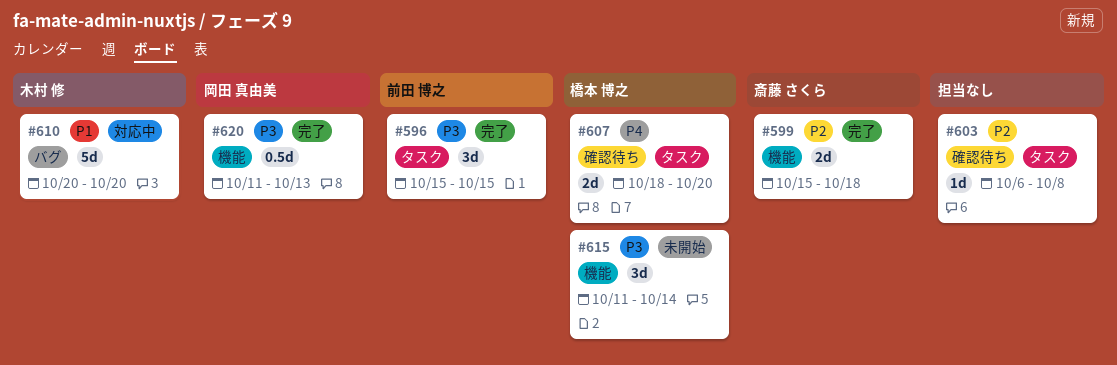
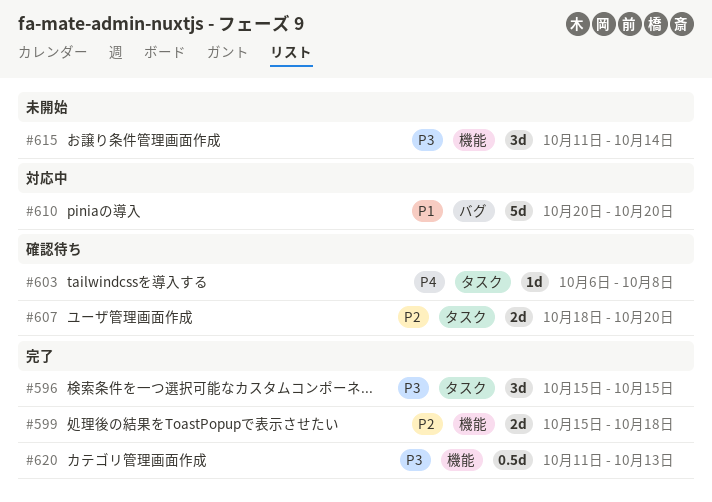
#603, priority: P2 -> P4
#607, priority: P4 -> P2

